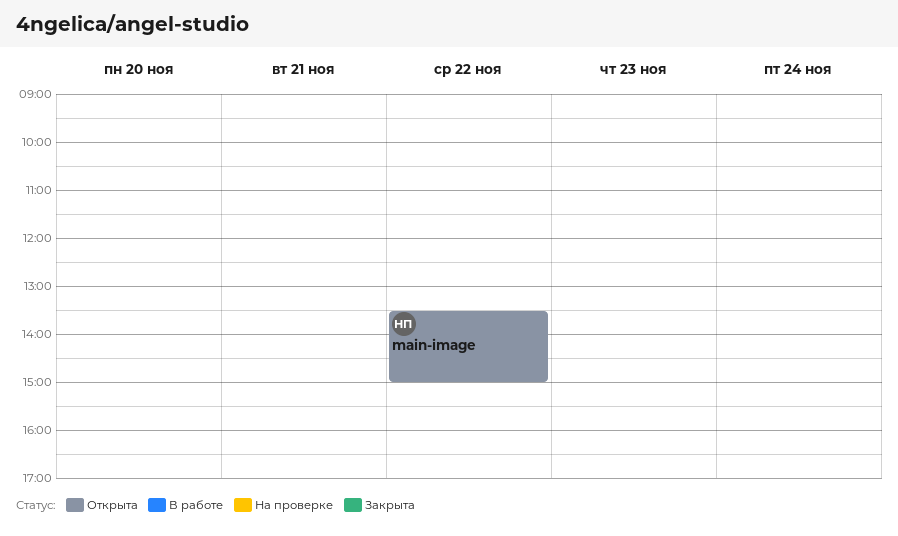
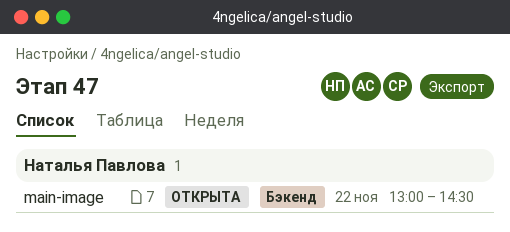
main-image, begins: 13:30 -> 13:00
main-image, ends: 15:00 -> 14:30

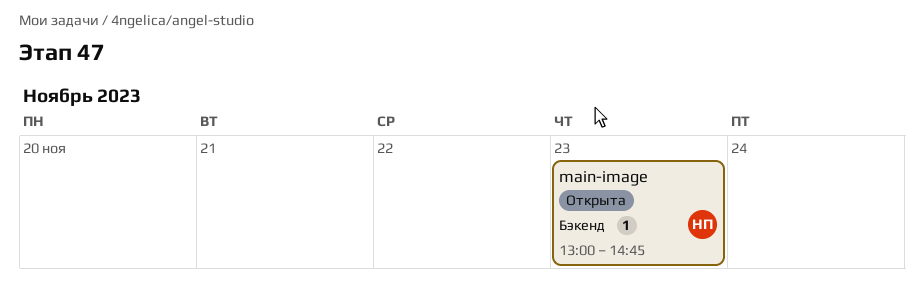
main-image, day: Nov 22 -> Nov 23
main-image, ends: 14:30 -> 14:45

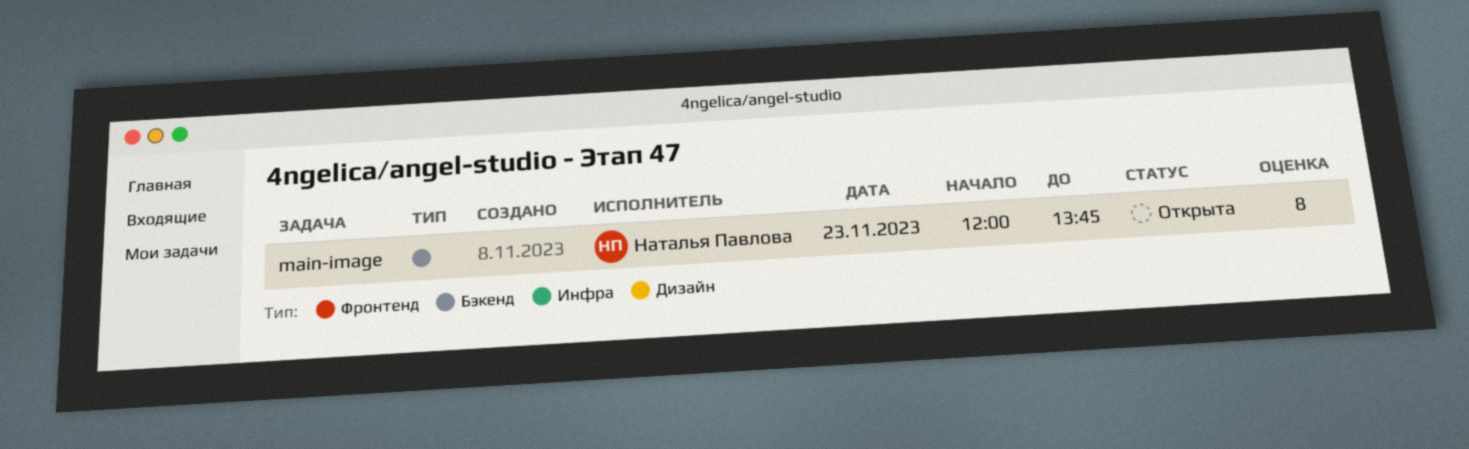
main-image, estimate: 1 -> 8
main-image, begins: 13:00 -> 12:00
main-image, ends: 14:45 -> 13:45

